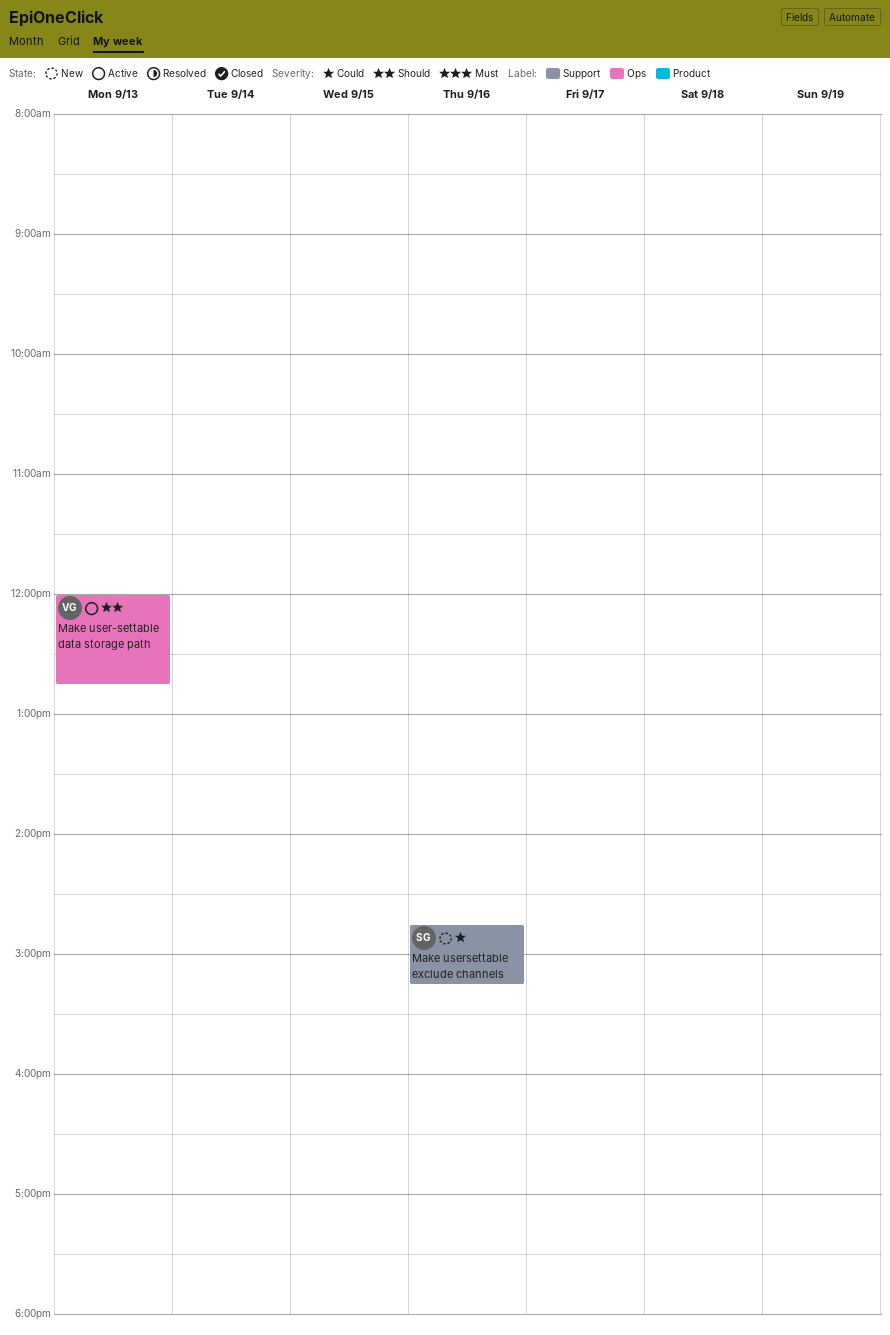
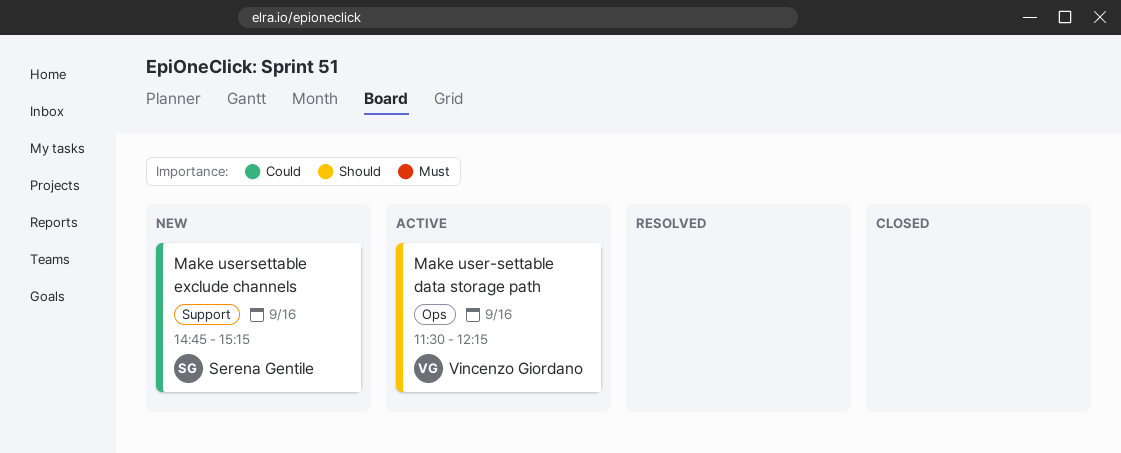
Make user-settable data storage path, day: Sep 13 -> Sep 16
Make user-settable data storage path, begins: 12:00 -> 11:30
Make user-settable data storage path, ends: 12:45 -> 12:15

